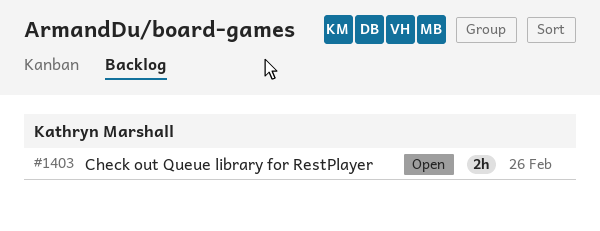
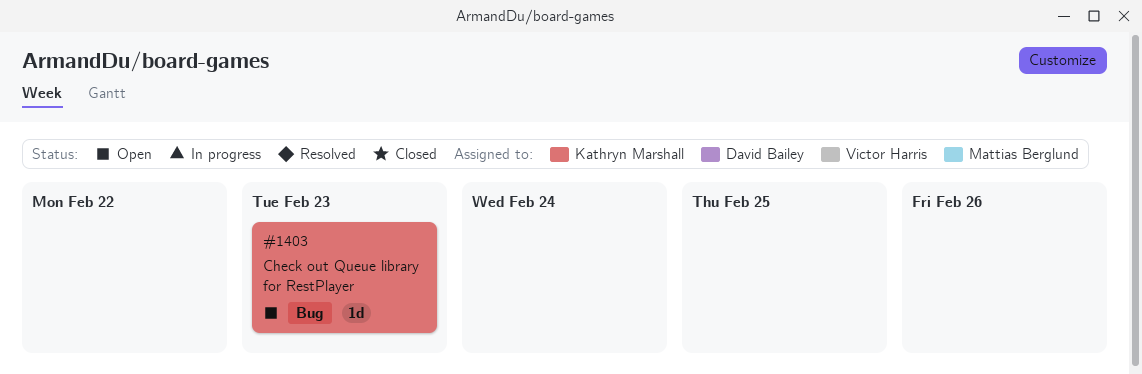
#1403, estimate: 2h -> 1d
#1403, due: Feb 26 -> Feb 23

